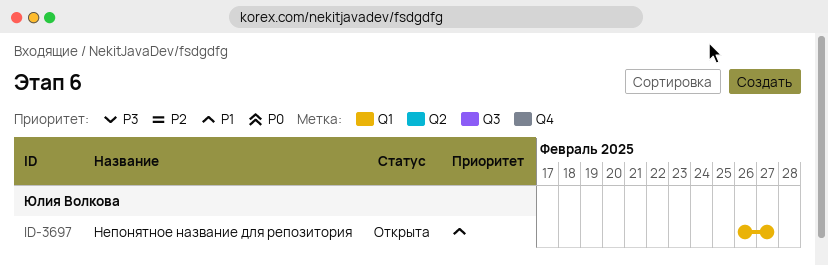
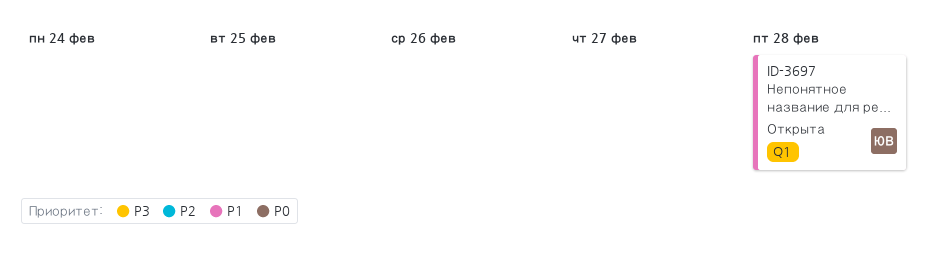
ID-3697, due: Feb 27 -> Feb 28

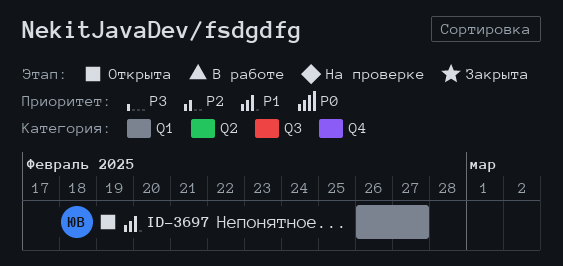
ID-3697, due: Feb 28 -> Feb 27

